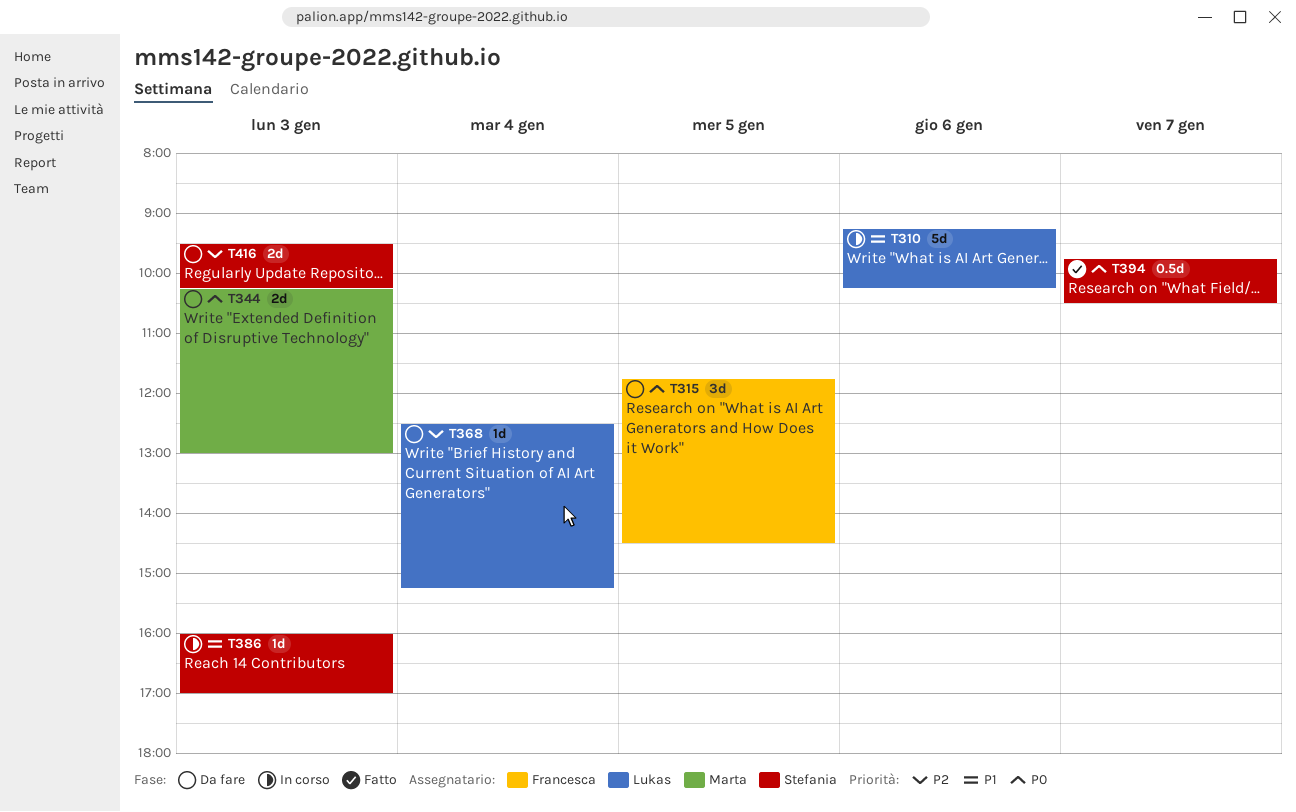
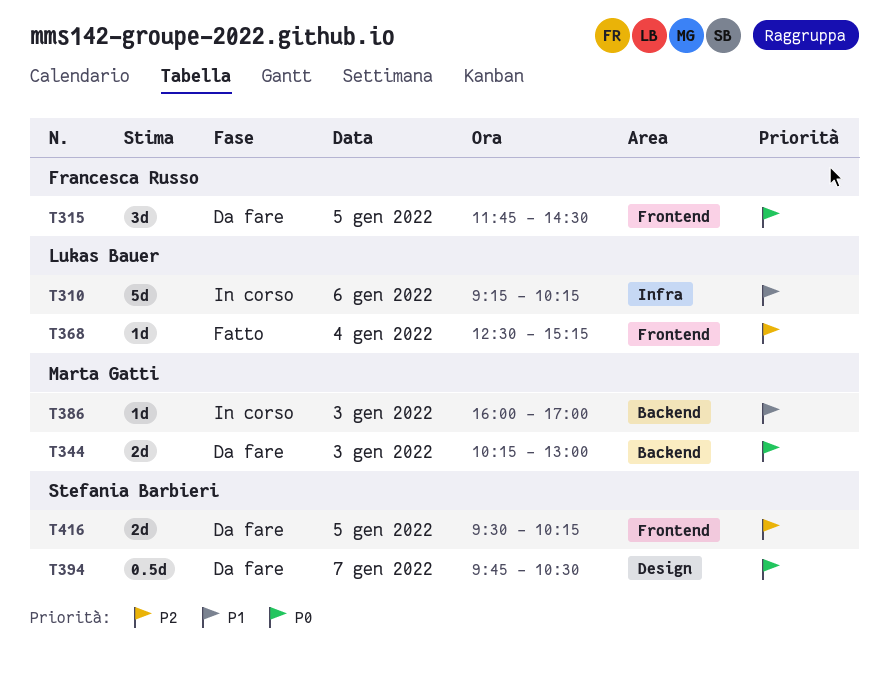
T368, status: Da fare -> Fatto
T386, owner: Stefania Barbieri -> Marta Gatti
T394, status: Fatto -> Da fare
T416, day: Jan 3 -> Jan 5

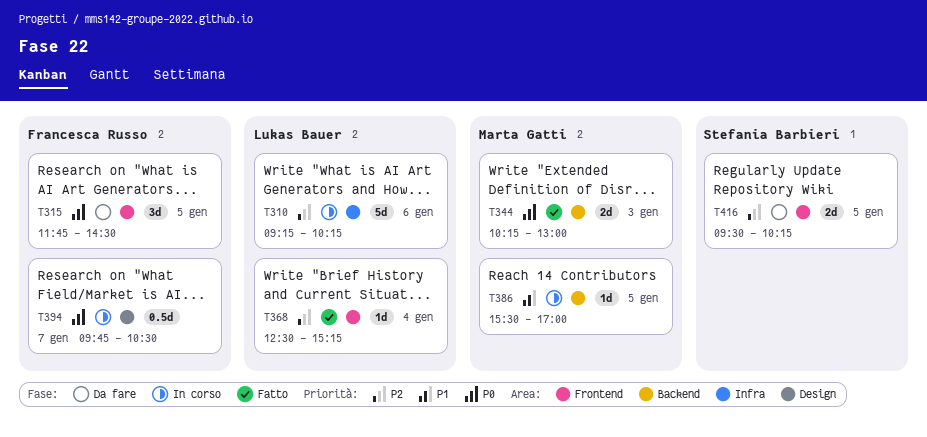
T310, priority: P1 -> P2
T344, status: Da fare -> Fatto
T386, day: Jan 3 -> Jan 5
T386, begins: 16:00 -> 15:30
T394, status: Da fare -> In corso
T394, owner: Stefania Barbieri -> Francesca Russo

